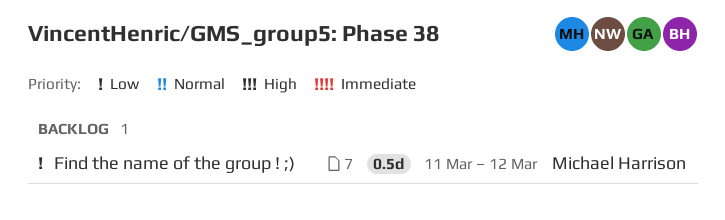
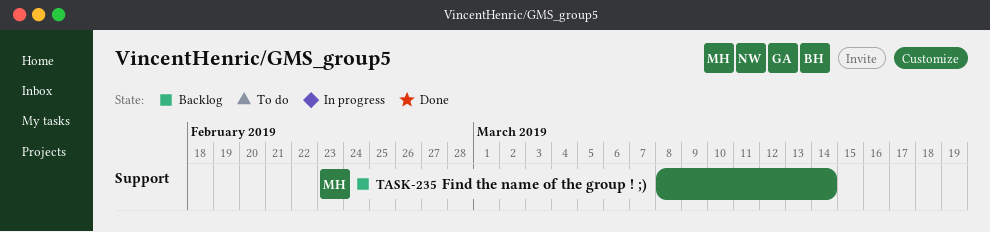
Find the name of the group ! ;), start: Mar 11 -> Mar 8
Find the name of the group ! ;), due: Mar 12 -> Mar 14

